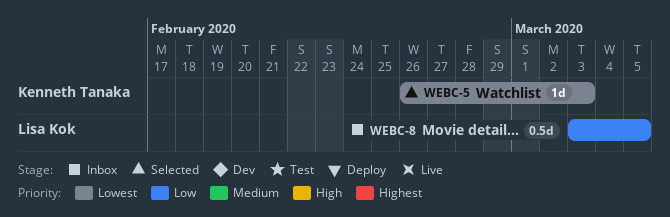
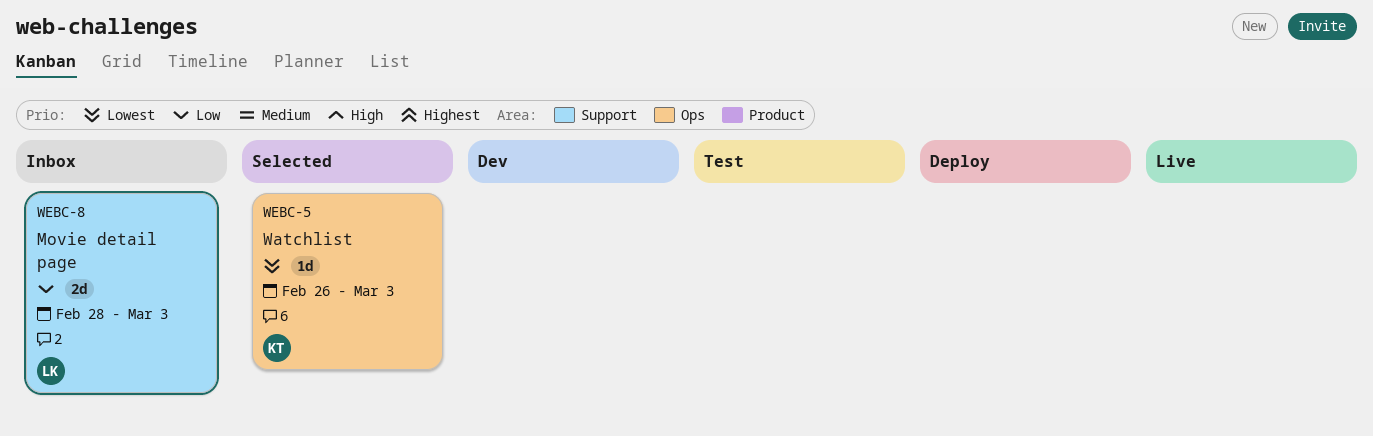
WEBC-8, estimate: 0.5d -> 2d
WEBC-8, start: Mar 3 -> Feb 28
WEBC-8, due: Mar 5 -> Mar 3

